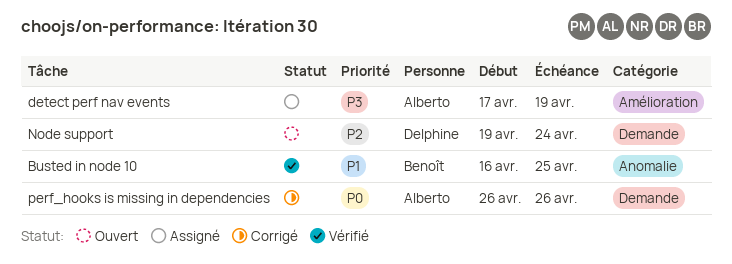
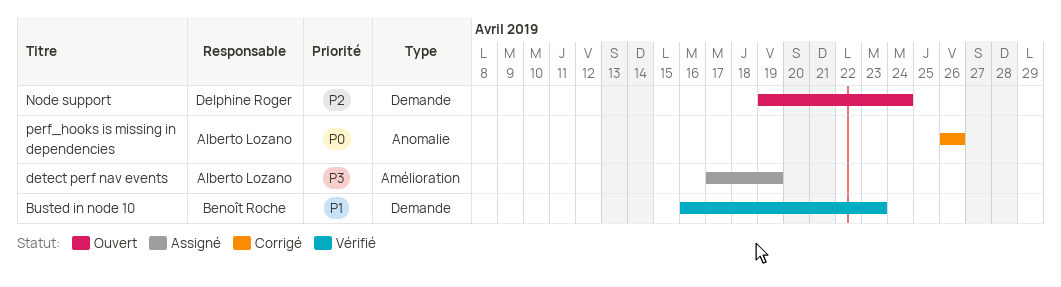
Busted in node 10, label: Anomalie -> Demande
Busted in node 10, due: Apr 25 -> Apr 23
perf_hooks is missing in dependencies, label: Demande -> Anomalie

